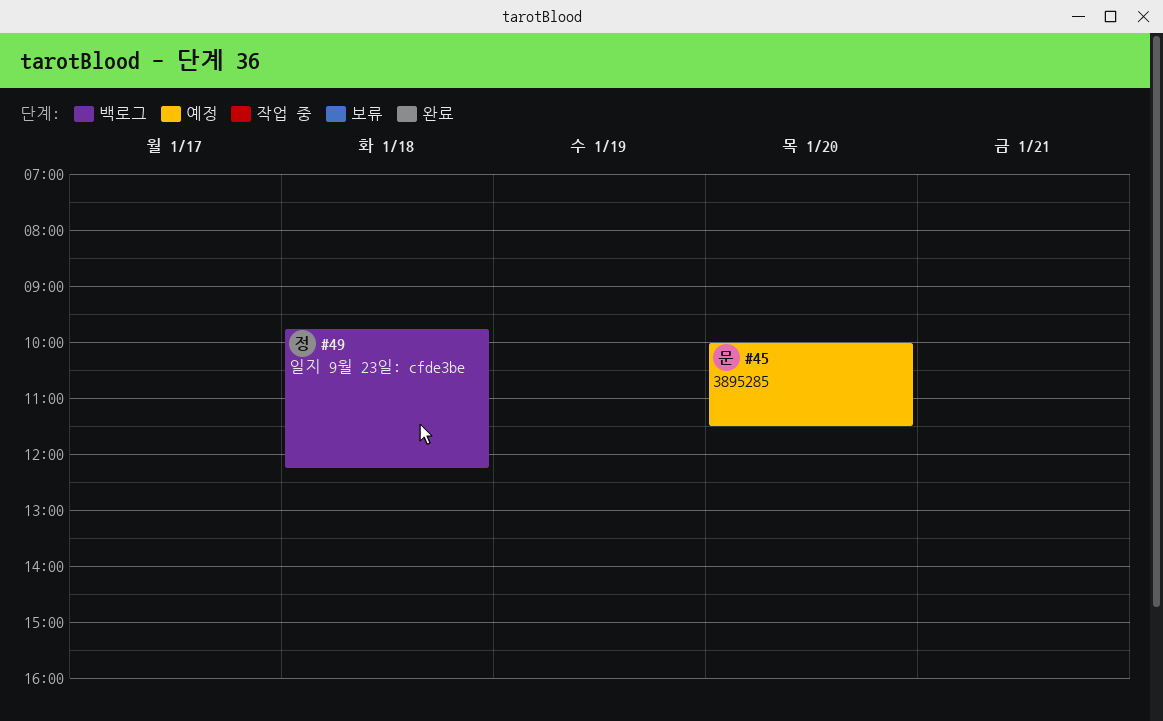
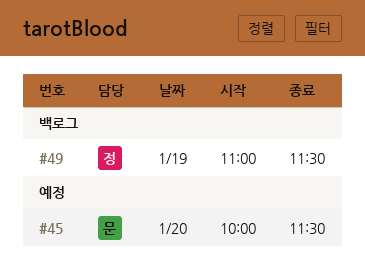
#49, day: Jan 18 -> Jan 19
#49, begins: 09:45 -> 11:00
#49, ends: 12:15 -> 11:30

